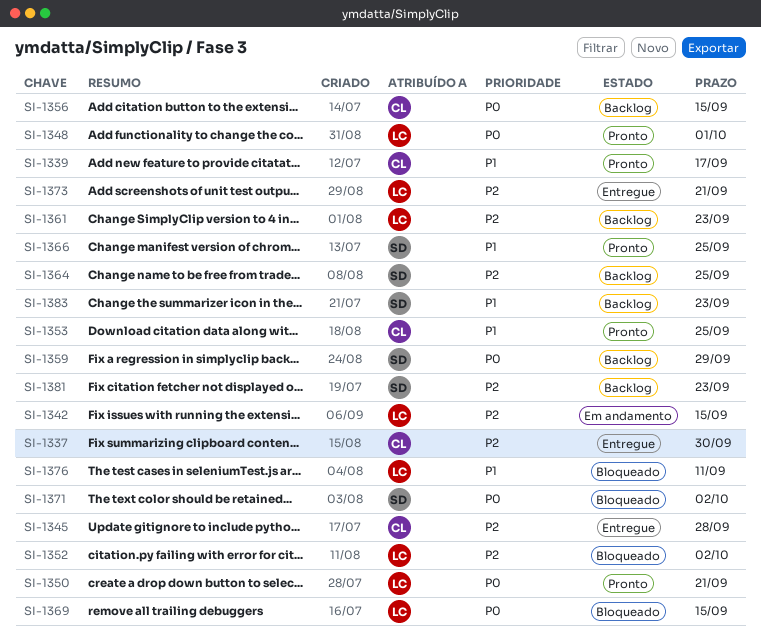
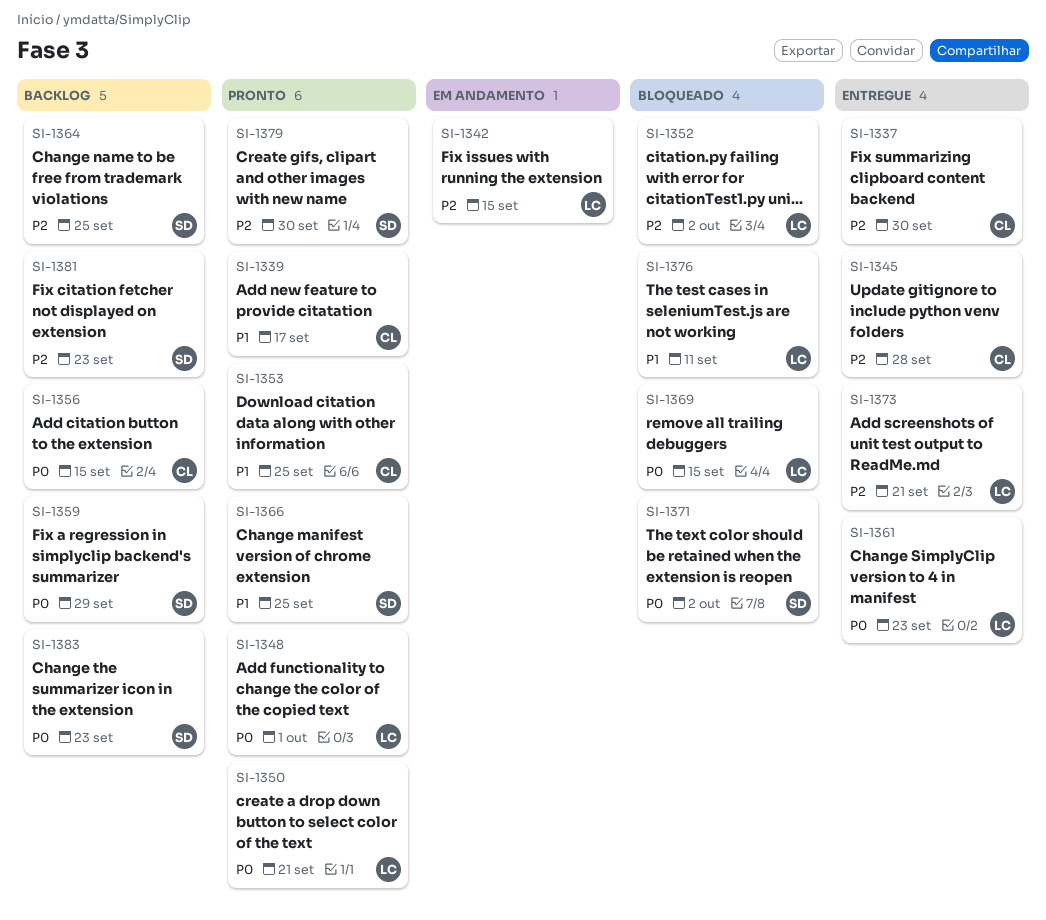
SI-1361, status: Backlog -> Entregue
SI-1361, priority: P2 -> P0
SI-1379: none -> present
SI-1383, priority: P1 -> P0

